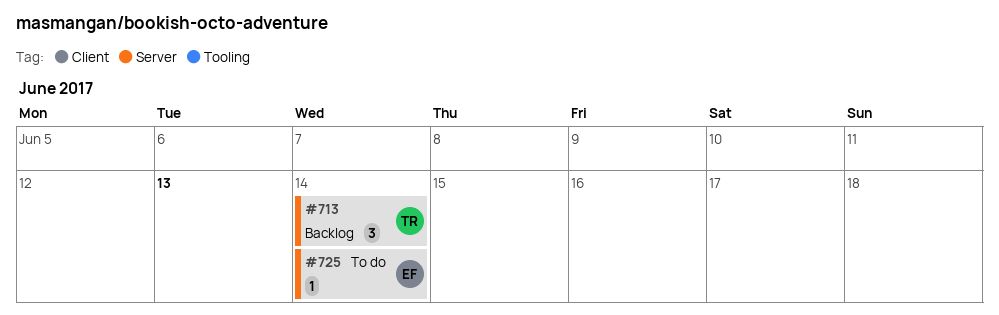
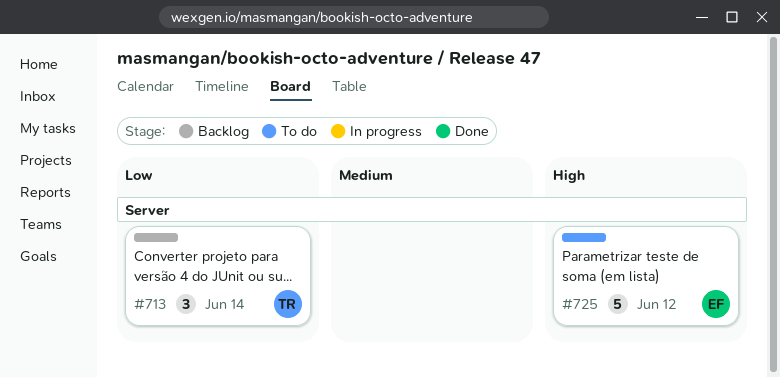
#725, estimate: 1 -> 5
#725, due: Jun 14 -> Jun 12

